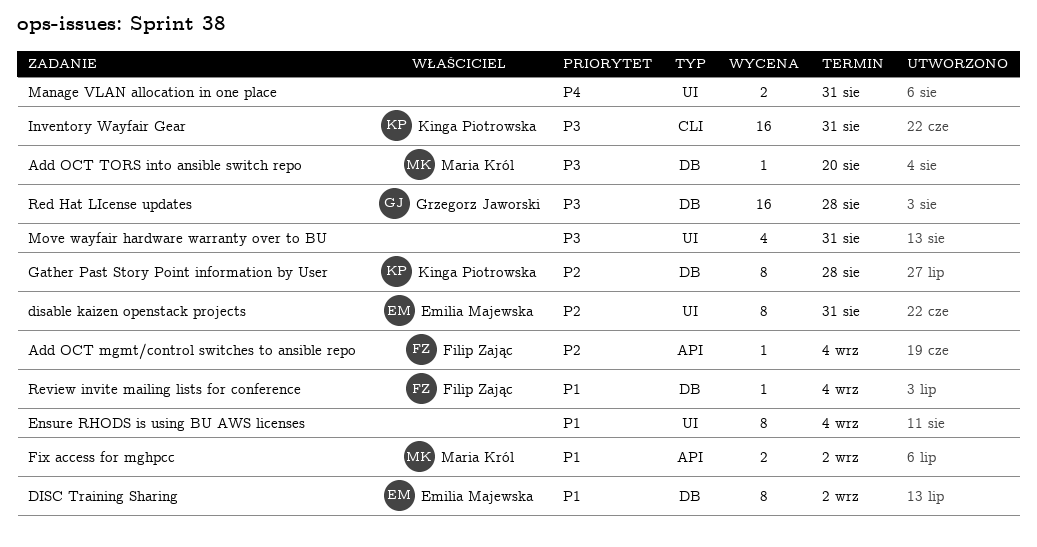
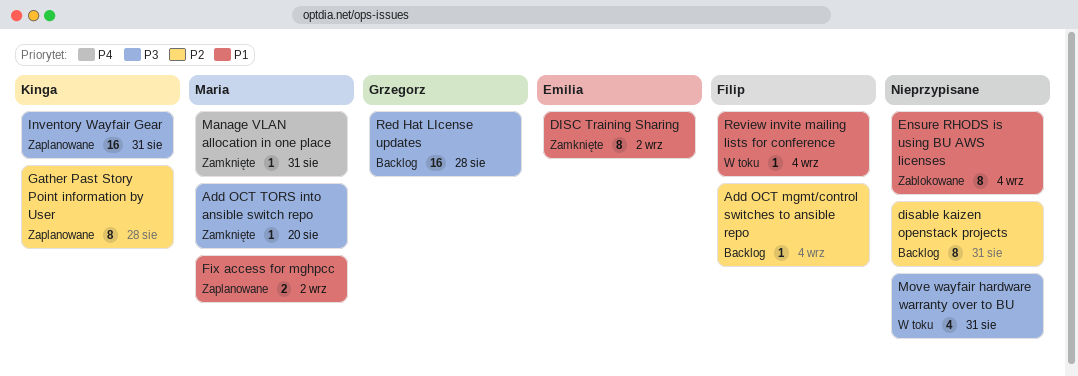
disable kaizen openstack projects, owner: Emilia Majewska -> none
Manage VLAN allocation in one place, owner: none -> Maria Król
Manage VLAN allocation in one place, estimate: 2 -> 1

